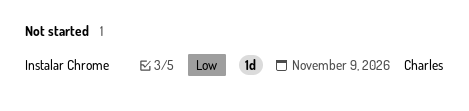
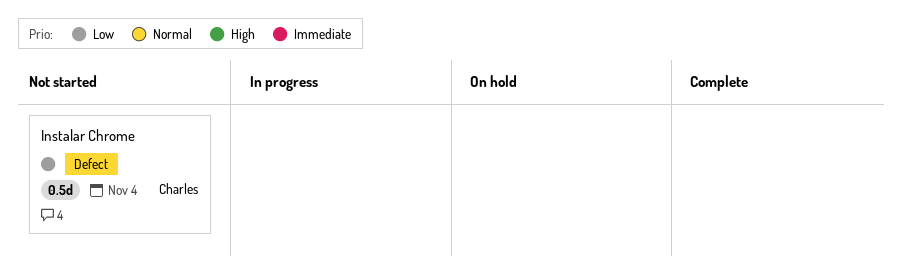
Instalar Chrome, estimate: 1d -> 0.5d
Instalar Chrome, due: Nov 9 -> Nov 4

